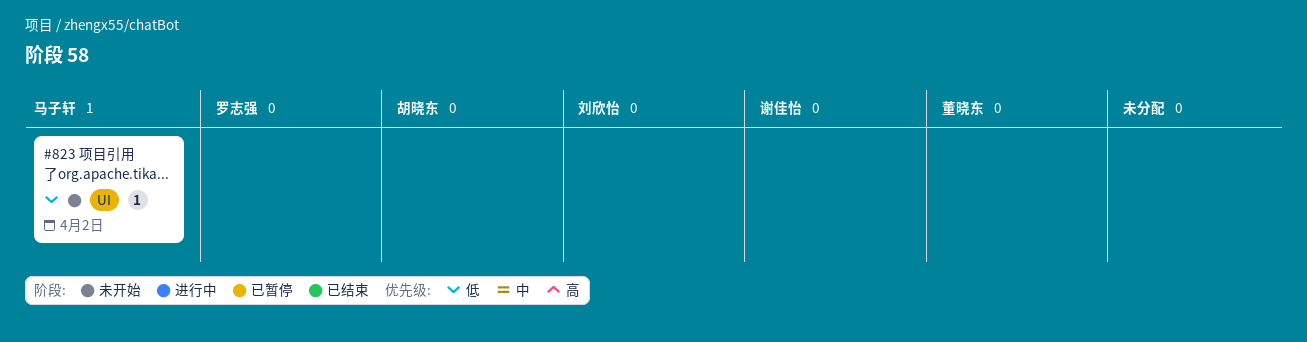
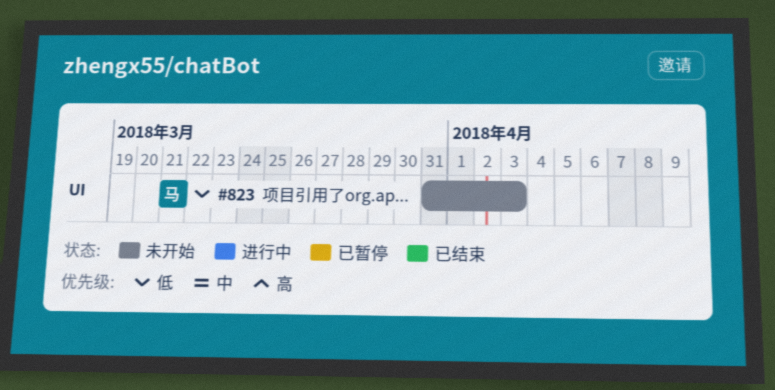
#823, due: Apr 2 -> Apr 3

